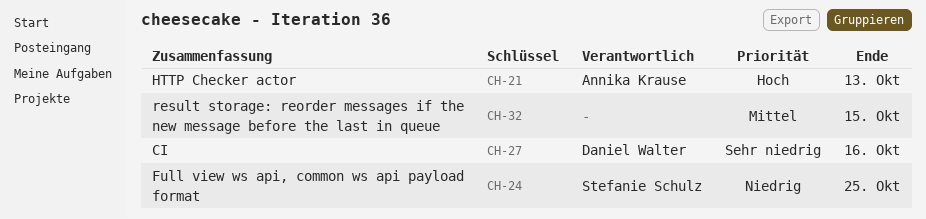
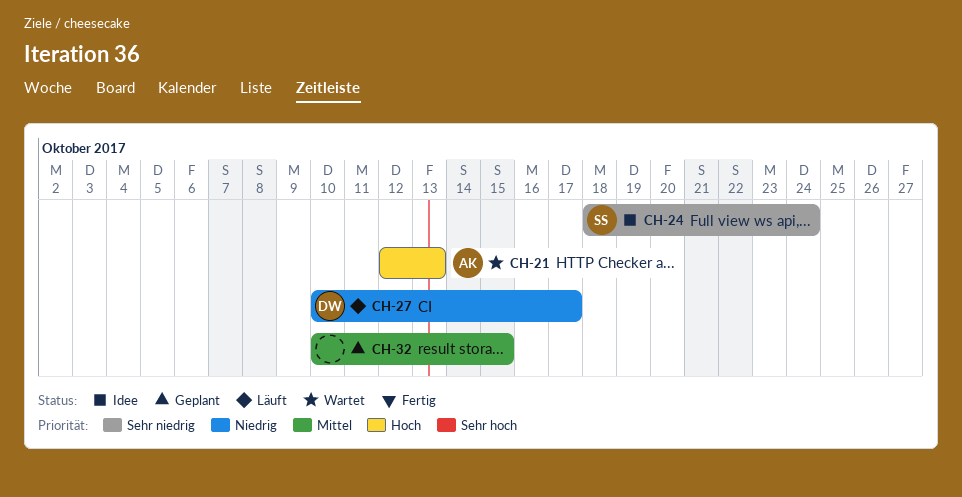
CH-24, priority: Niedrig -> Sehr niedrig
CH-24, due: Oct 25 -> Oct 24
CH-27, priority: Sehr niedrig -> Niedrig
CH-27, due: Oct 16 -> Oct 17

